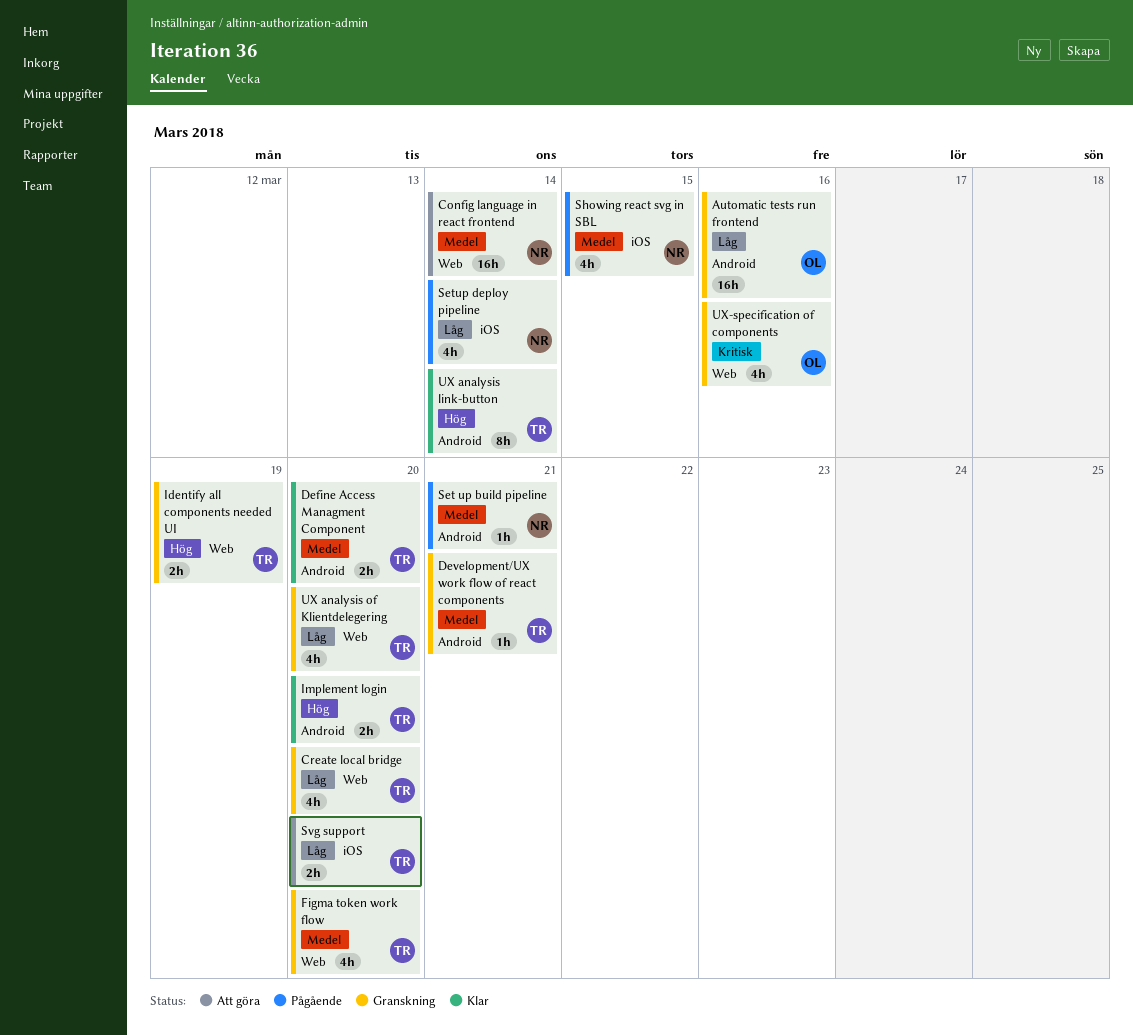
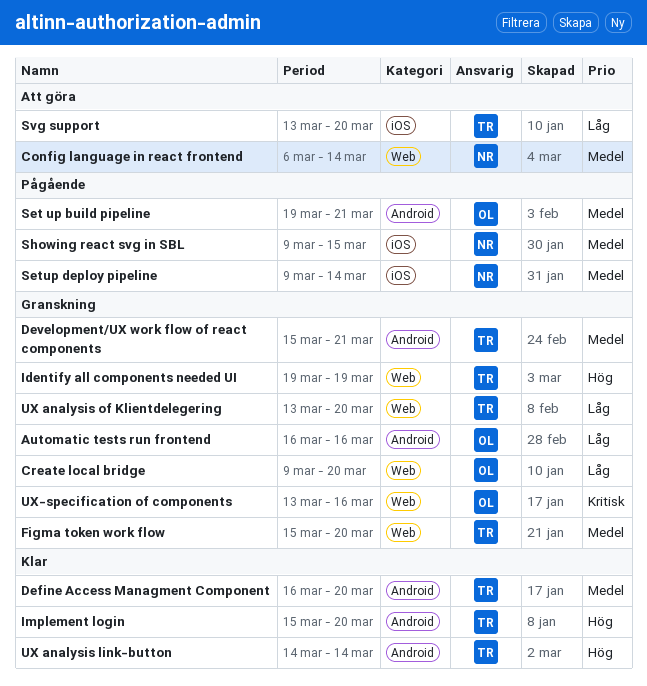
Create local bridge, owner: TR -> OL
Set up build pipeline, owner: NR -> OL
Setup deploy pipeline, priority: Låg -> Medel

